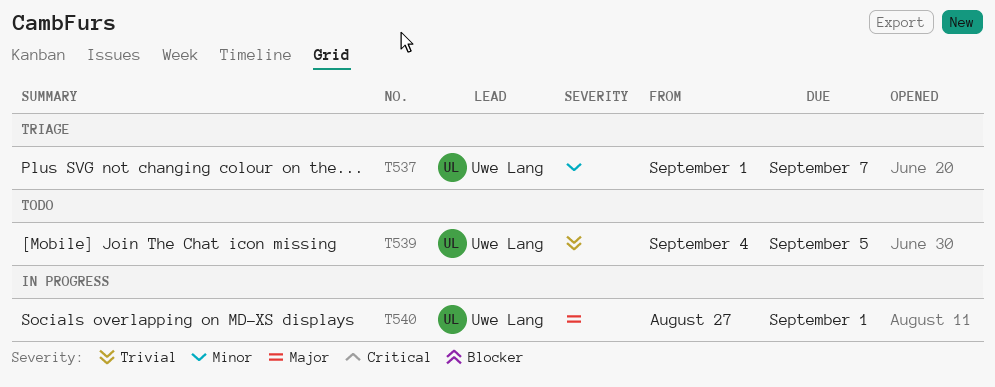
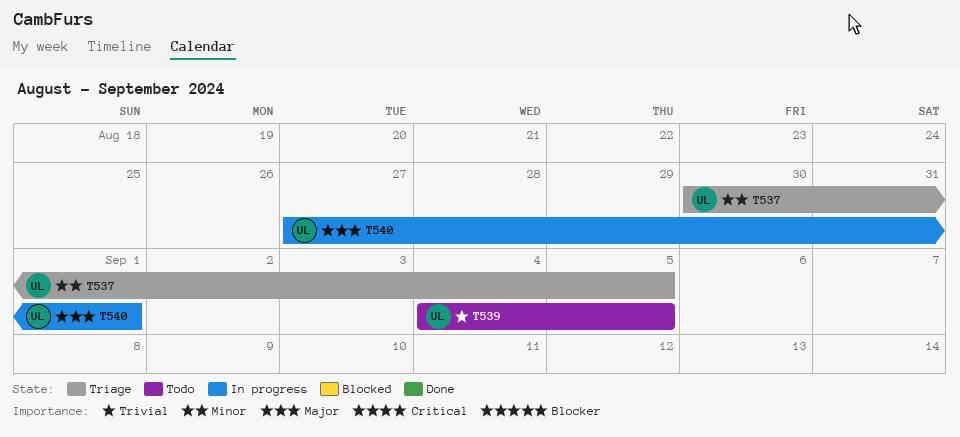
T537, start: Sep 1 -> Aug 30
T537, due: Sep 7 -> Sep 5

